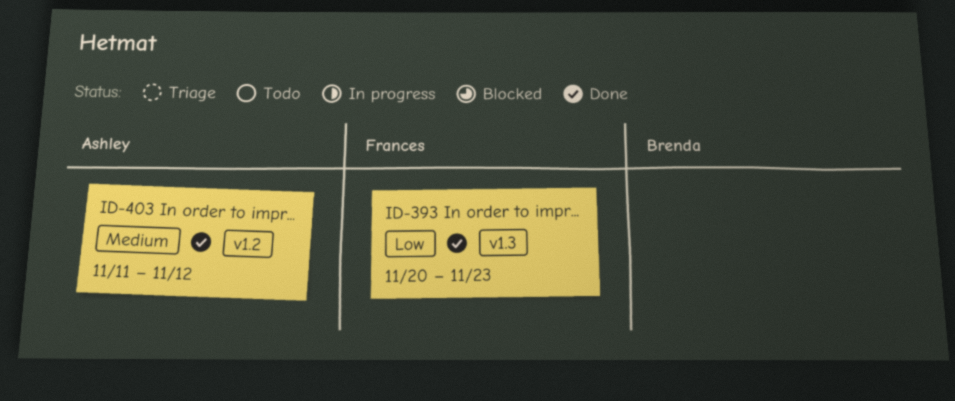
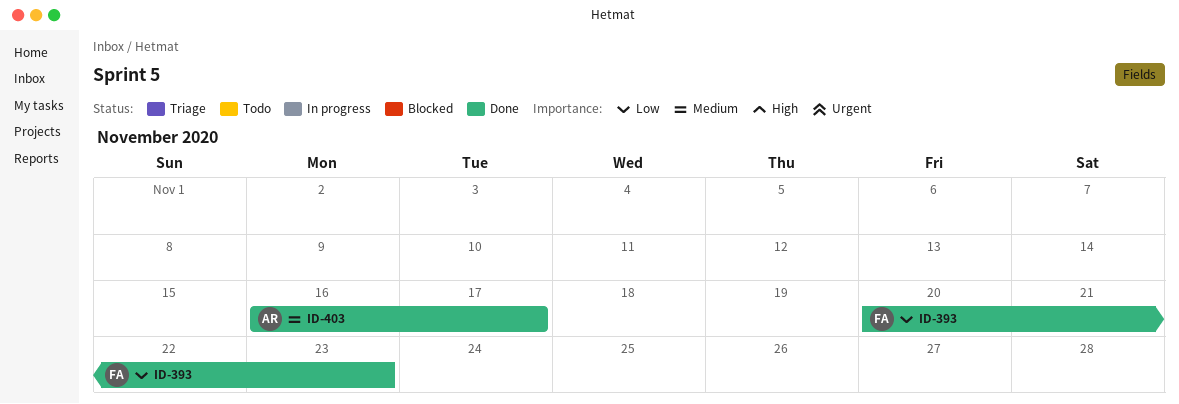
ID-403, start: Nov 11 -> Nov 16
ID-403, due: Nov 12 -> Nov 17

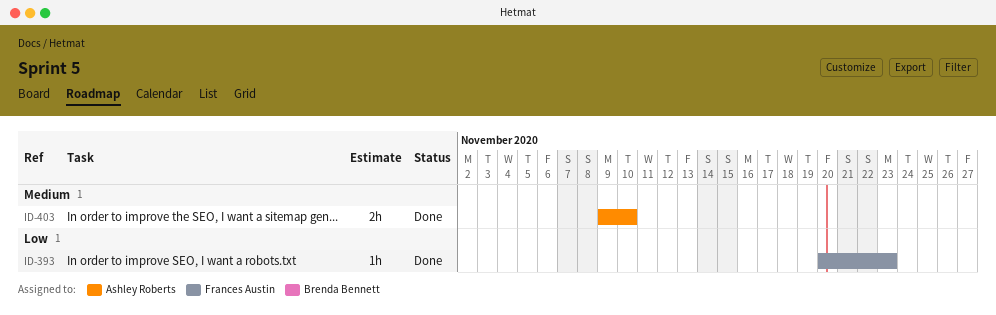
ID-403, start: Nov 16 -> Nov 9
ID-403, due: Nov 17 -> Nov 10

